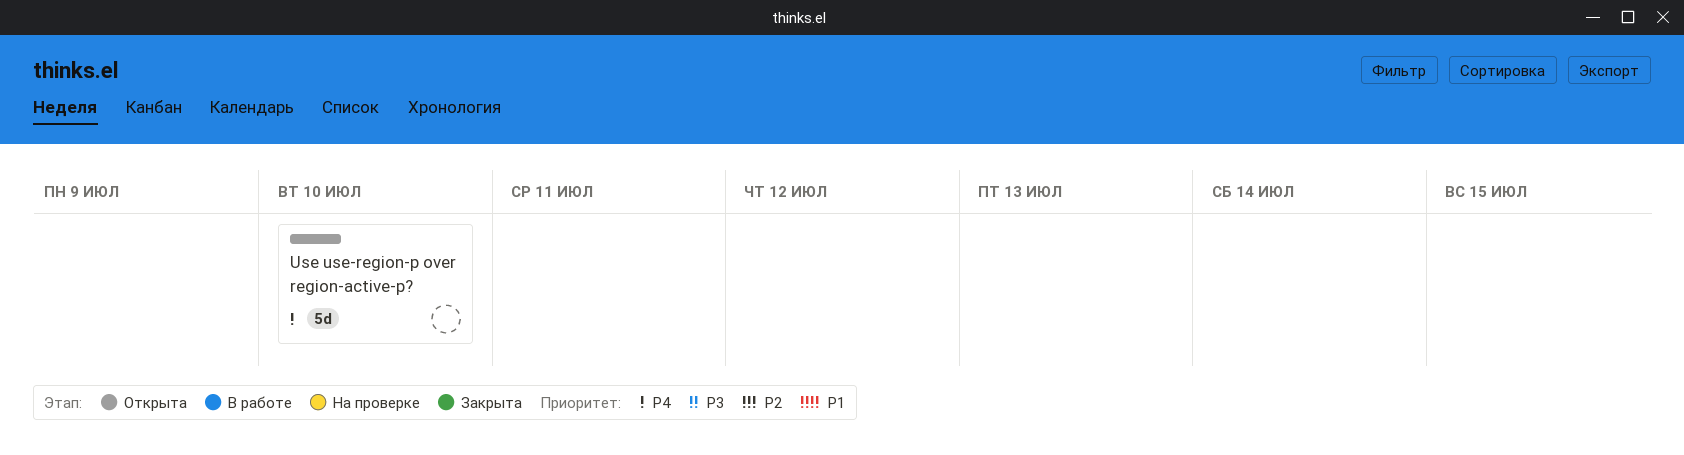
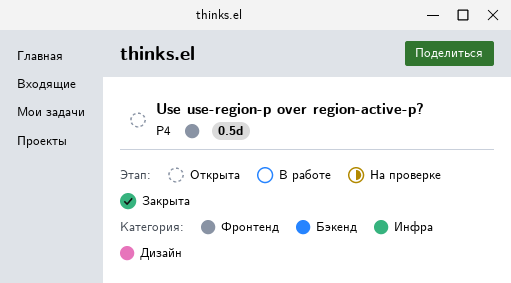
Use use-region-p over region-active-p?, estimate: 5d -> 0.5d

